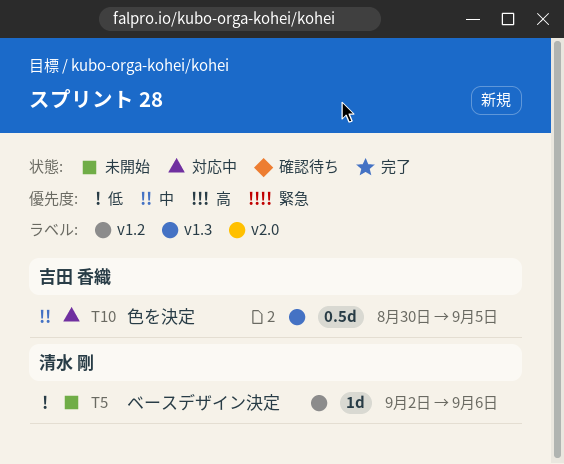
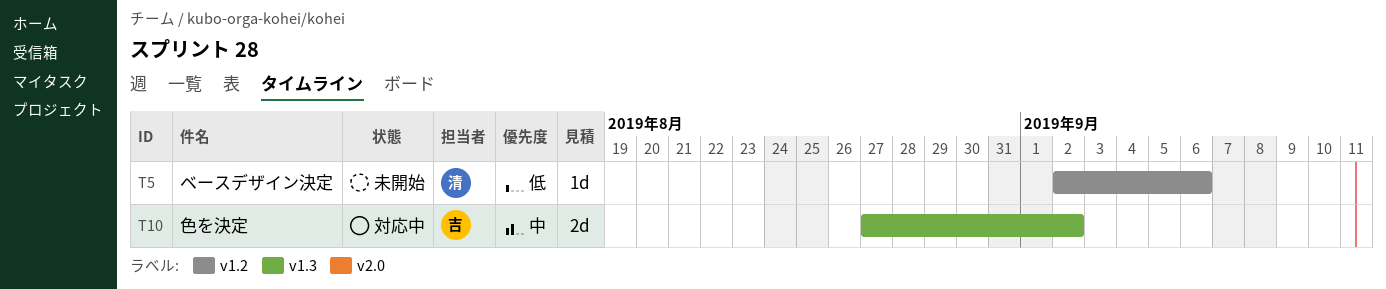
T10, estimate: 0.5d -> 2d
T10, start: Aug 30 -> Aug 27
T10, due: Sep 5 -> Sep 2

